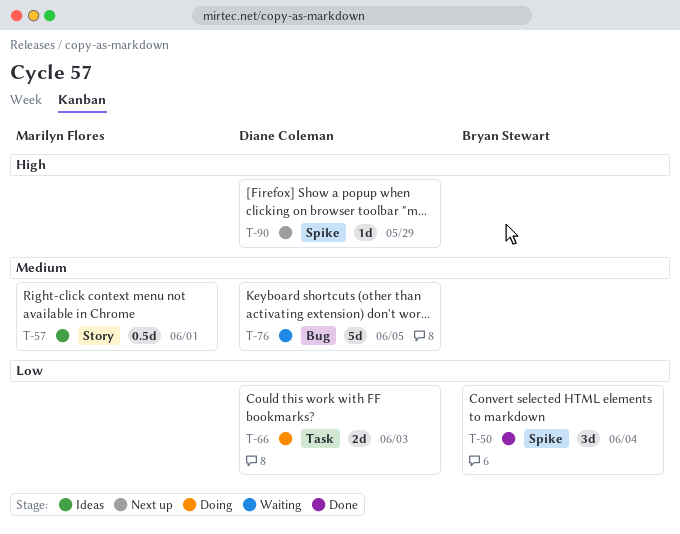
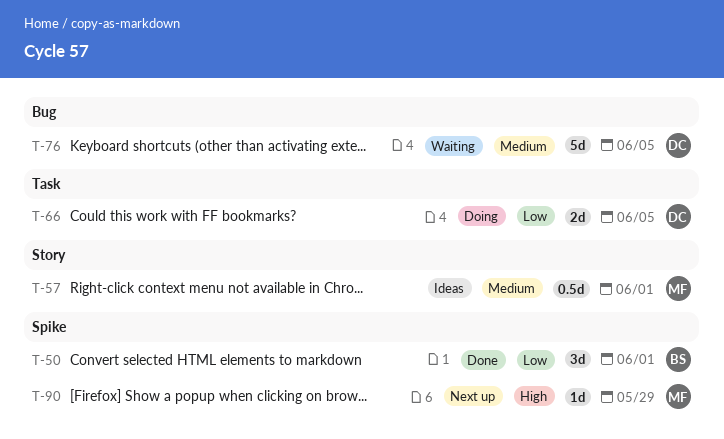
T-50, due: Jun 4 -> Jun 1
T-66, due: Jun 3 -> Jun 5
T-90, owner: Diane Coleman -> Marilyn Flores

